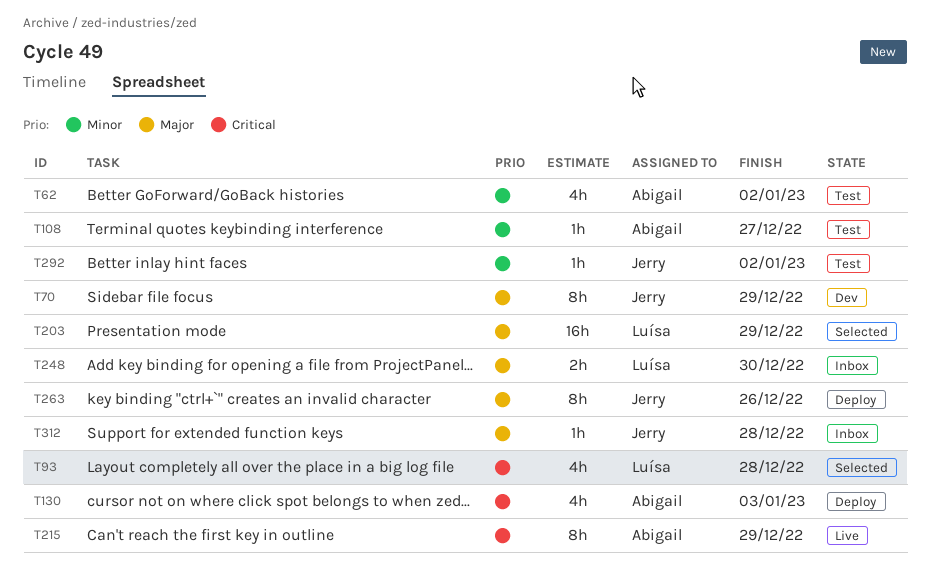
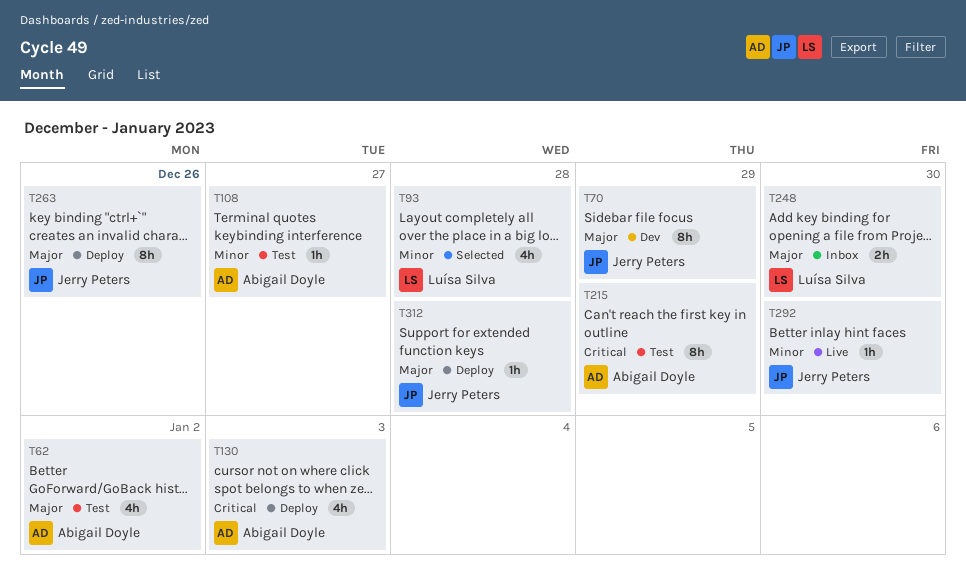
T62, priority: Minor -> Major
T93, priority: Critical -> Minor
T203: present -> none
T215, status: Live -> Test
T292, status: Test -> Live
T292, due: Jan 2 -> Dec 30
T312, status: Inbox -> Deploy

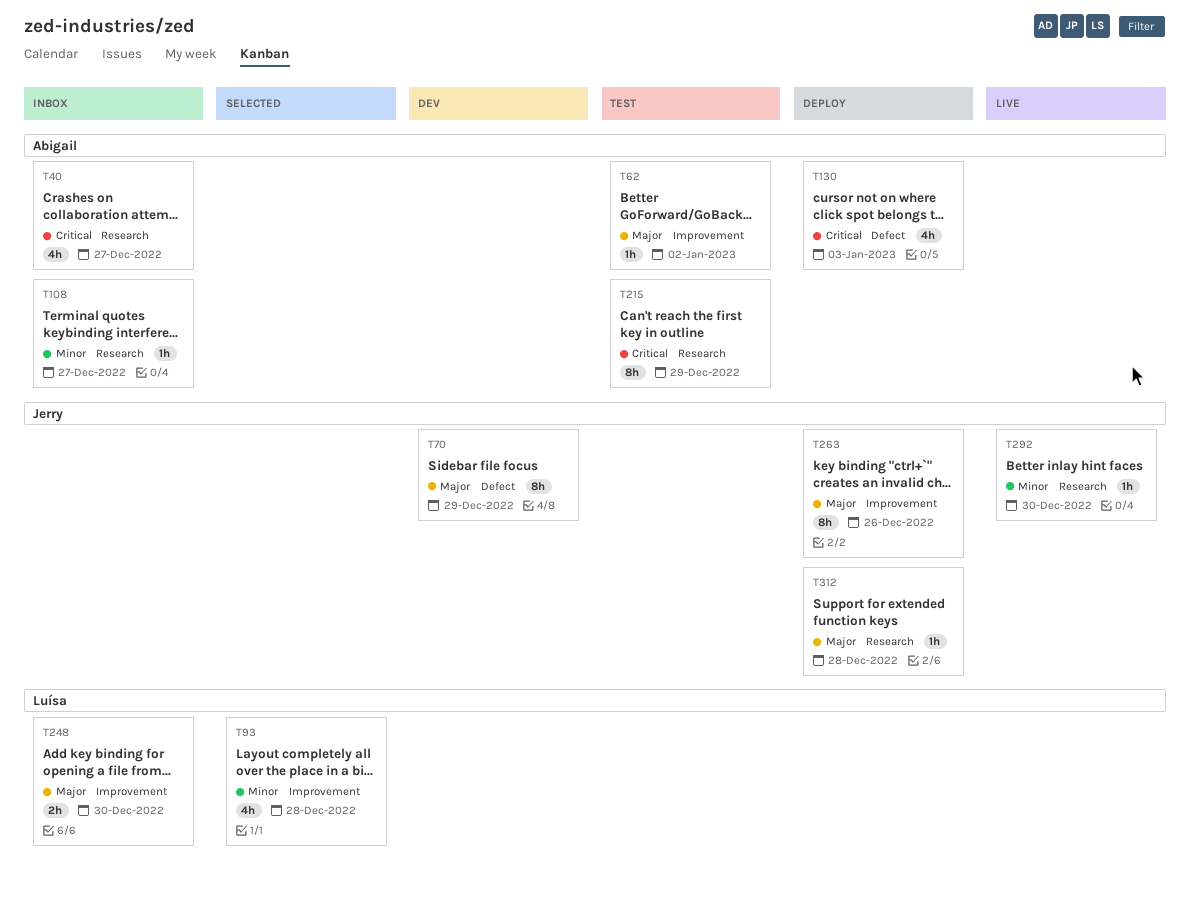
T40: none -> present
T62, estimate: 4h -> 1h
T108, status: Test -> Inbox

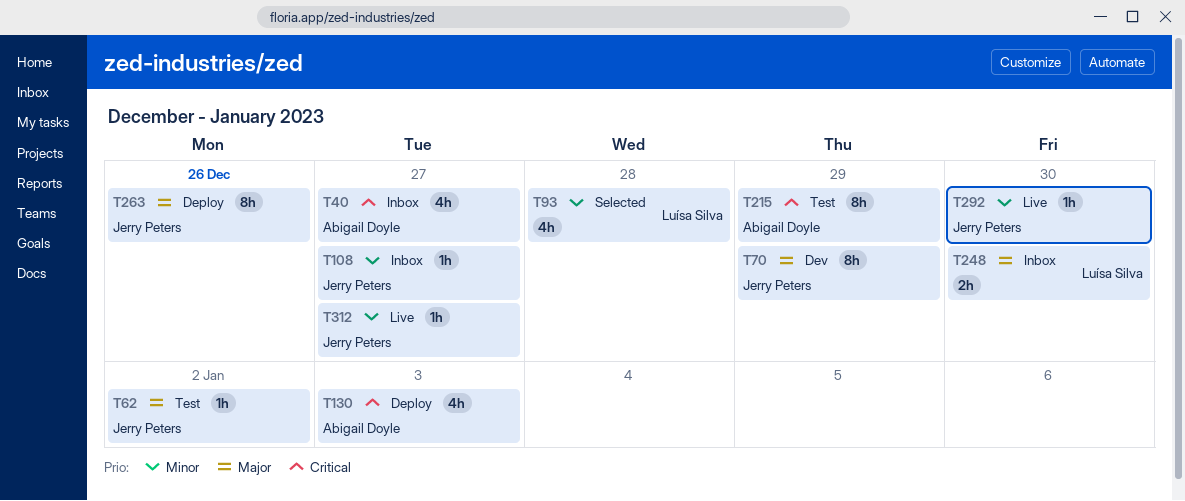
T62, owner: Abigail Doyle -> Jerry Peters
T108, owner: Abigail Doyle -> Jerry Peters
T312, status: Deploy -> Live
T312, priority: Major -> Minor
T312, due: Dec 28 -> Dec 27

